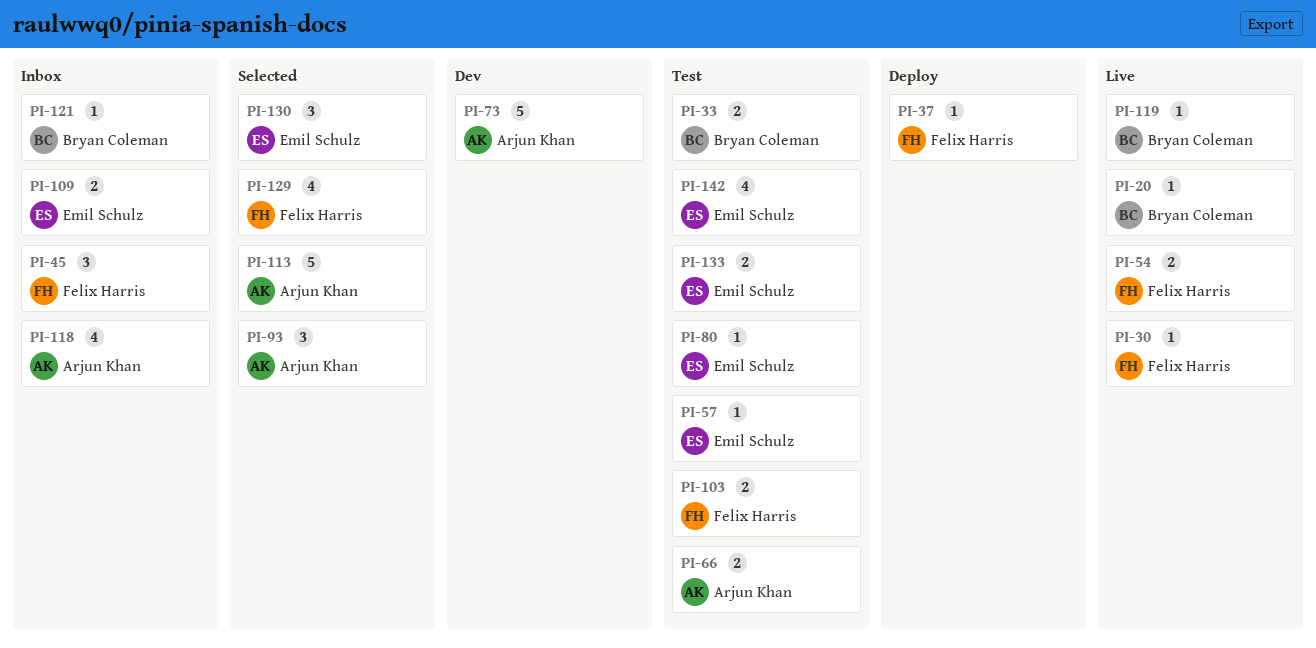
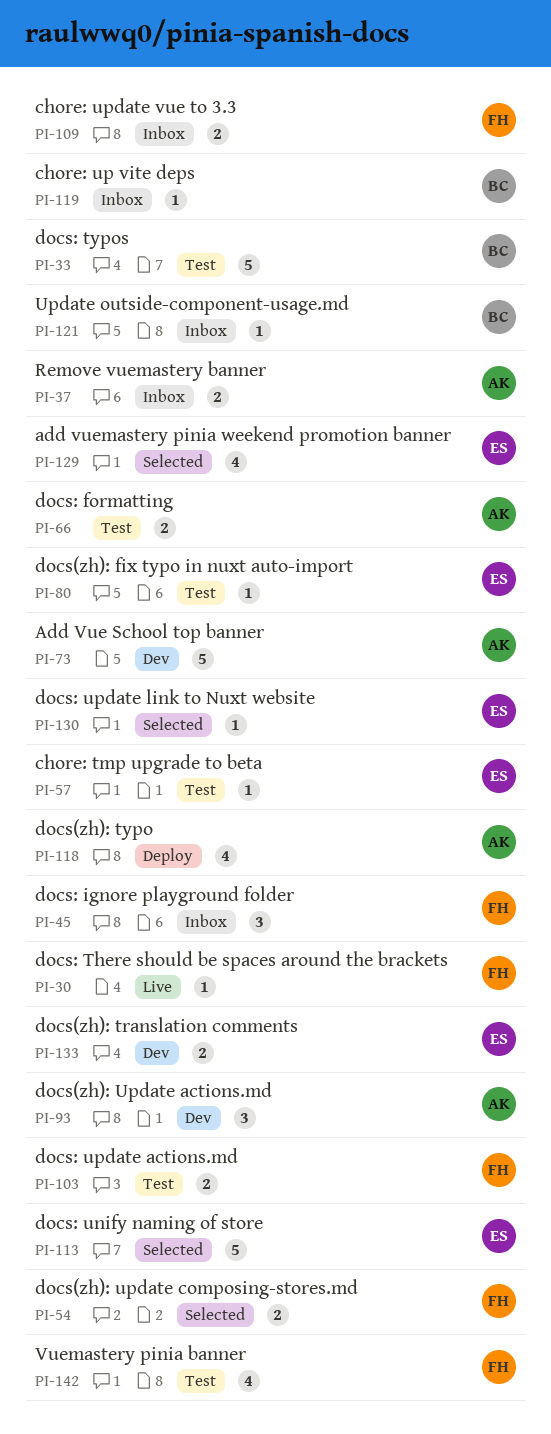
PI-20: present -> none
PI-33, estimate: 2 -> 5
PI-37, status: Deploy -> Inbox
PI-37, owner: Felix Harris -> Arjun Khan
PI-37, estimate: 1 -> 2
PI-54, status: Live -> Selected
PI-93, status: Selected -> Dev
PI-109, owner: Emil Schulz -> Felix Harris
PI-113, owner: Arjun Khan -> Emil Schulz
PI-118, status: Inbox -> Deploy
PI-119, status: Live -> Inbox
PI-129, owner: Felix Harris -> Emil Schulz
PI-130, estimate: 3 -> 1
PI-133, status: Test -> Dev
PI-142, owner: Emil Schulz -> Felix Harris

